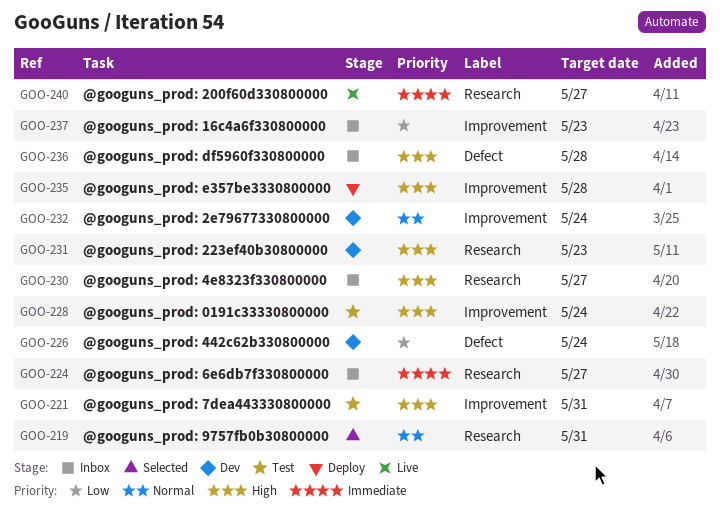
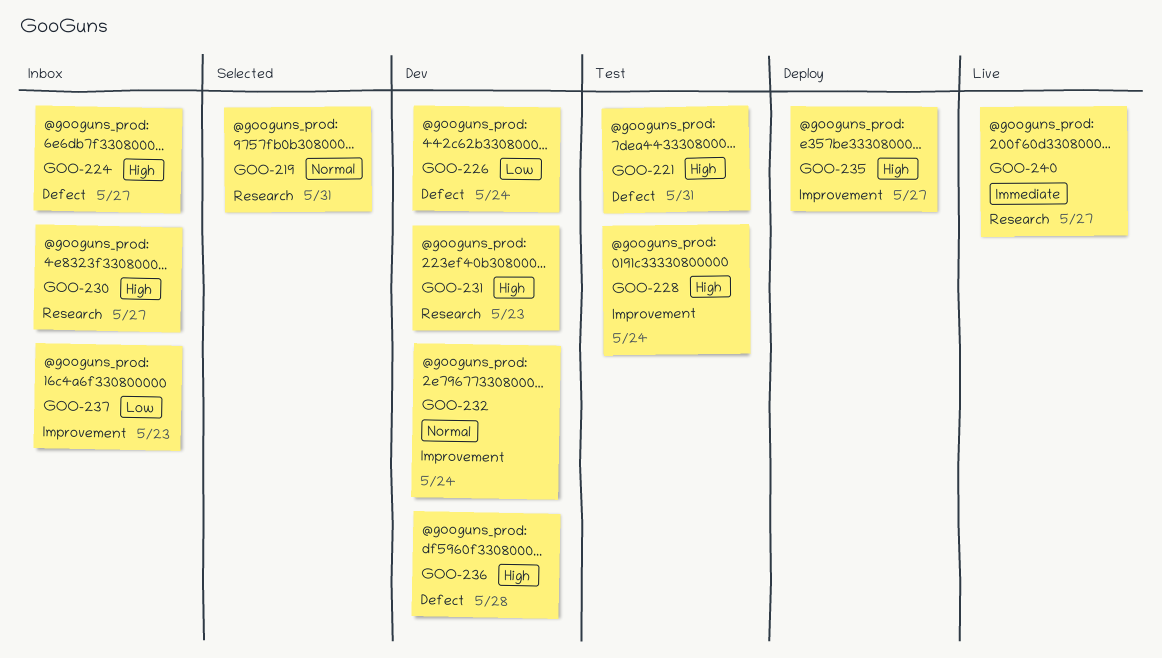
GOO-221, label: Improvement -> Defect
GOO-224, priority: Immediate -> High
GOO-224, label: Research -> Defect
GOO-235, due: May 28 -> May 27
GOO-236, status: Inbox -> Dev

